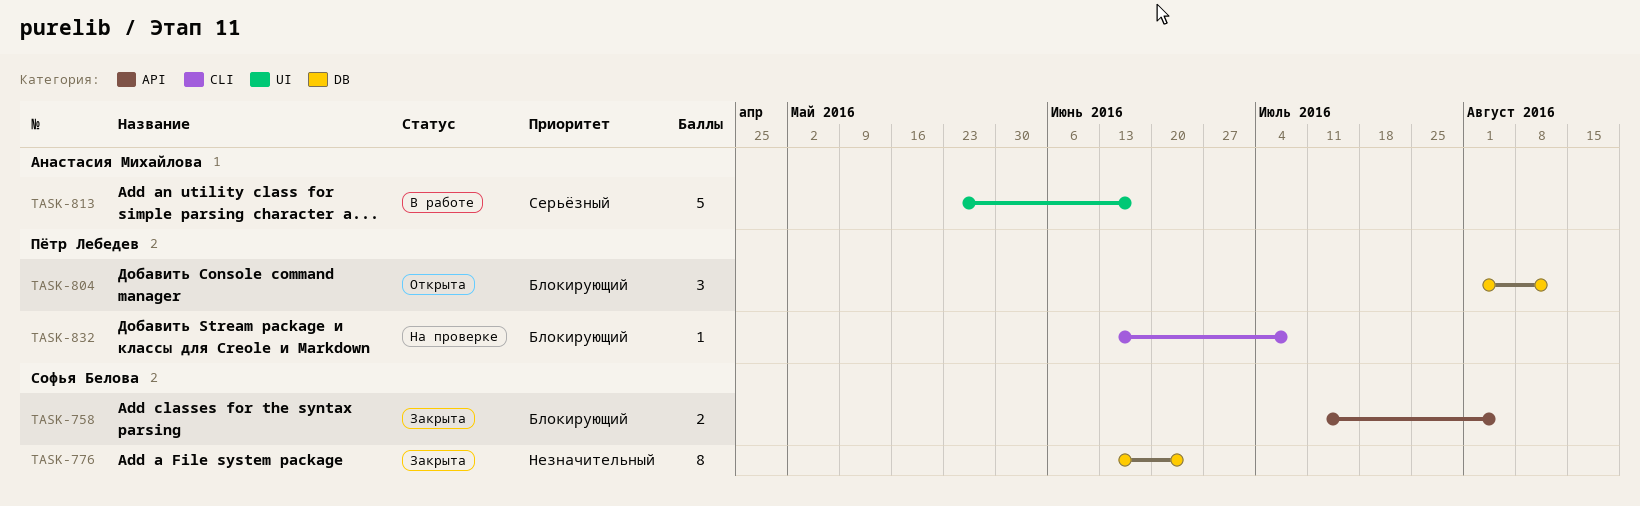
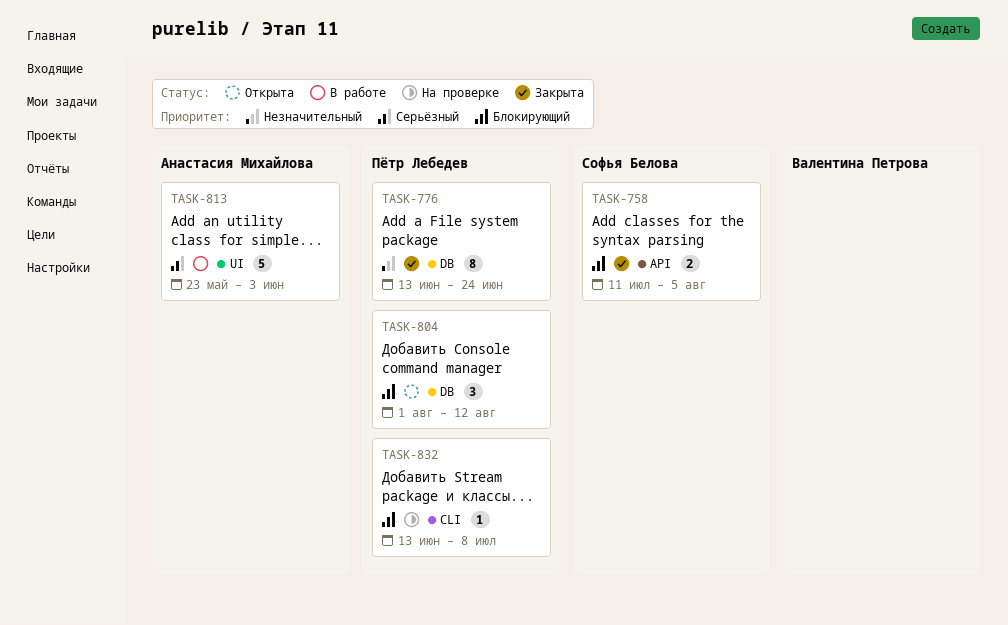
TASK-776, owner: Софья Белова -> Пётр Лебедев
TASK-813, due: Jun 17 -> Jun 3

